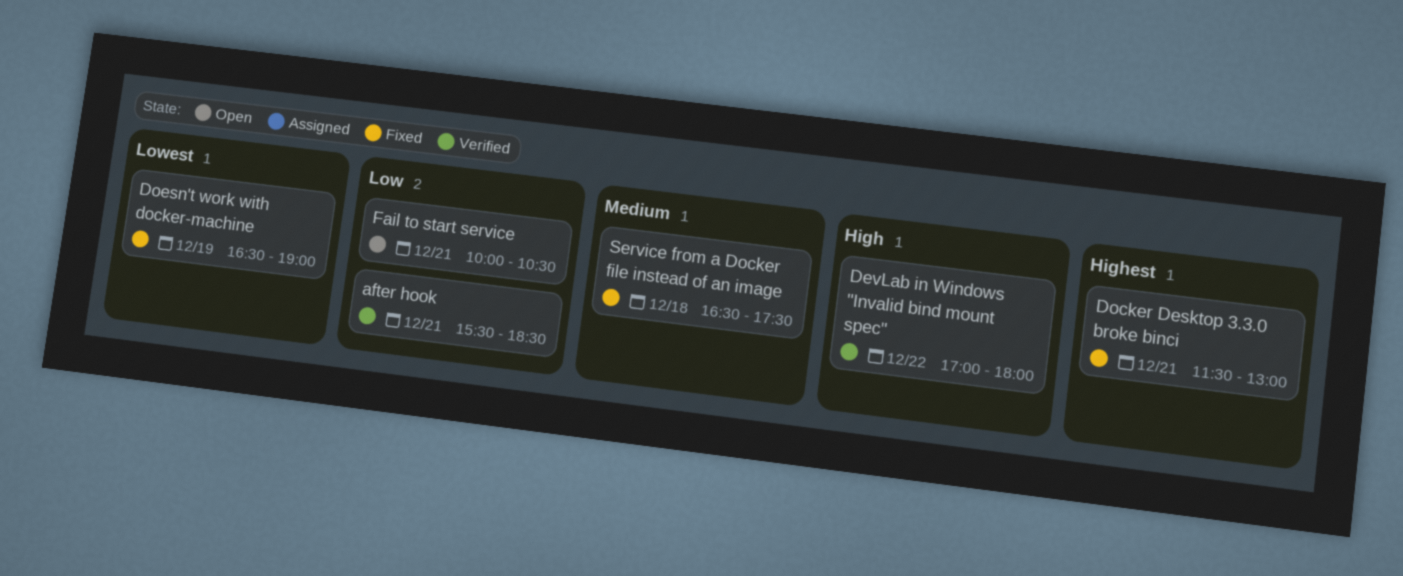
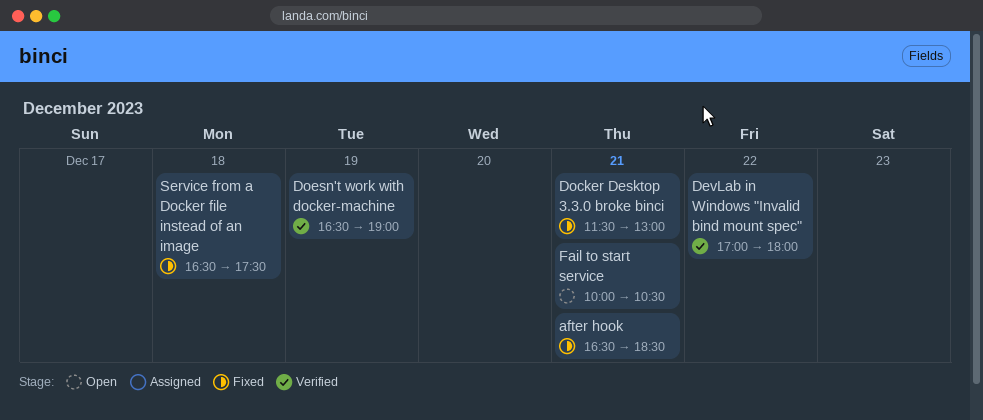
after hook, status: Verified -> Fixed
after hook, begins: 15:30 -> 16:30
Doesn't work with docker-machine, status: Fixed -> Verified

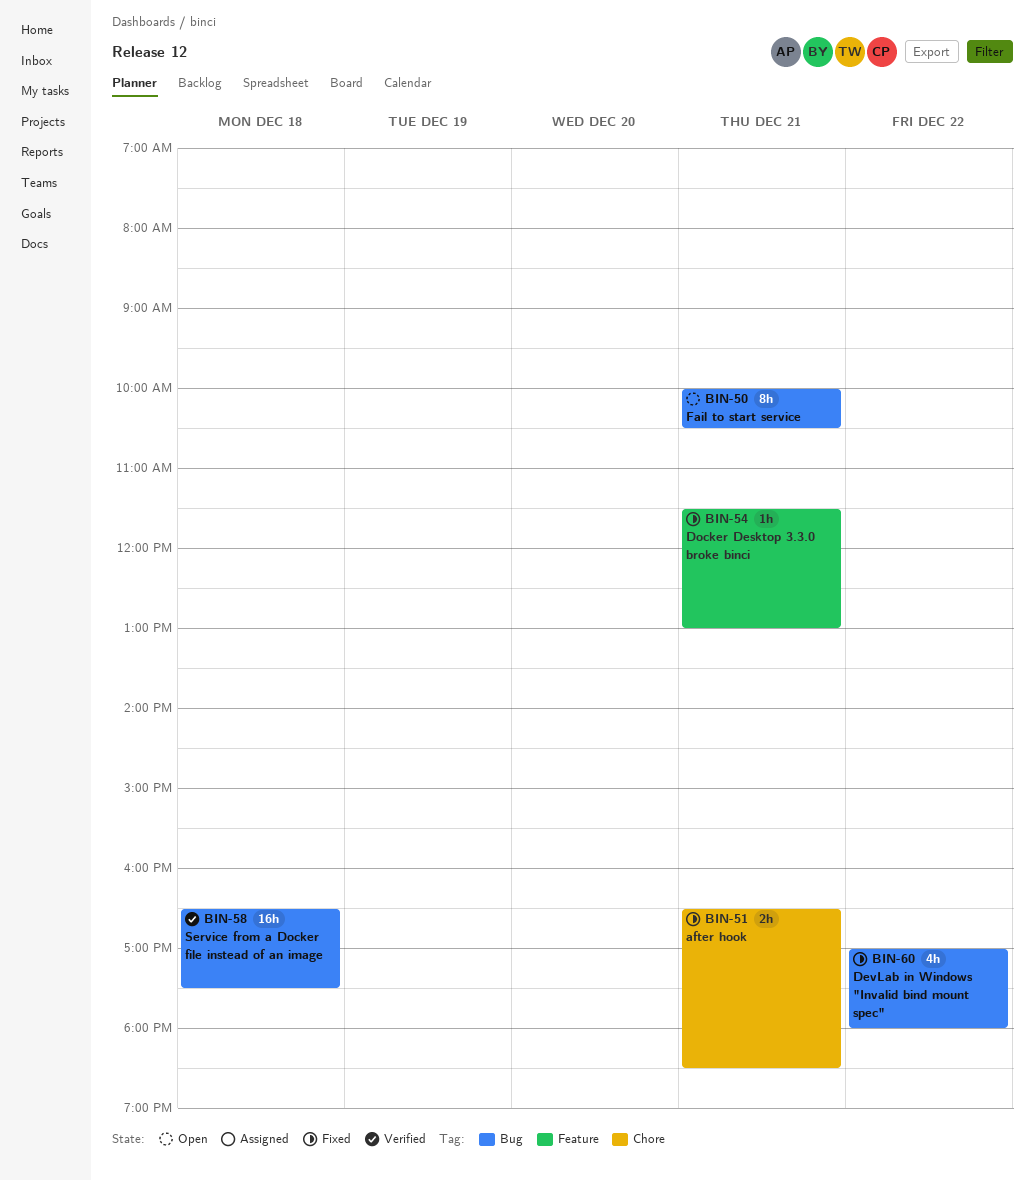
DevLab in Windows "Invalid bind mount spec", status: Verified -> Fixed
Doesn't work with docker-machine: present -> none
Service from a Docker file instead of an image, status: Fixed -> Verified

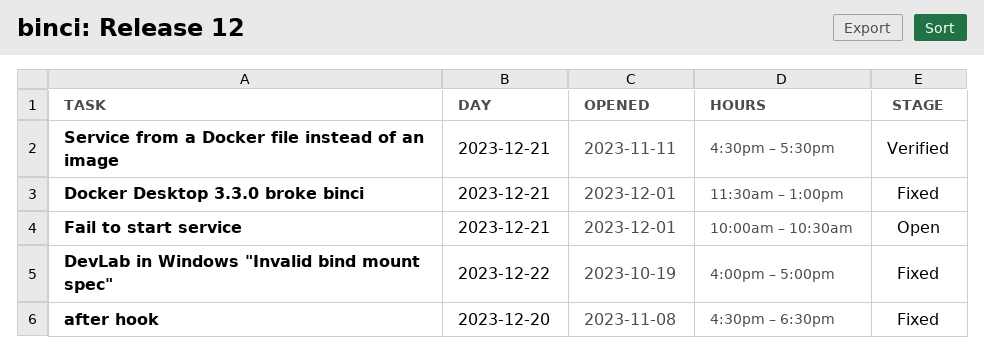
after hook, day: Dec 21 -> Dec 20
DevLab in Windows "Invalid bind mount spec", begins: 17:00 -> 16:00
DevLab in Windows "Invalid bind mount spec", ends: 18:00 -> 17:00
Service from a Docker file instead of an image, day: Dec 18 -> Dec 21

